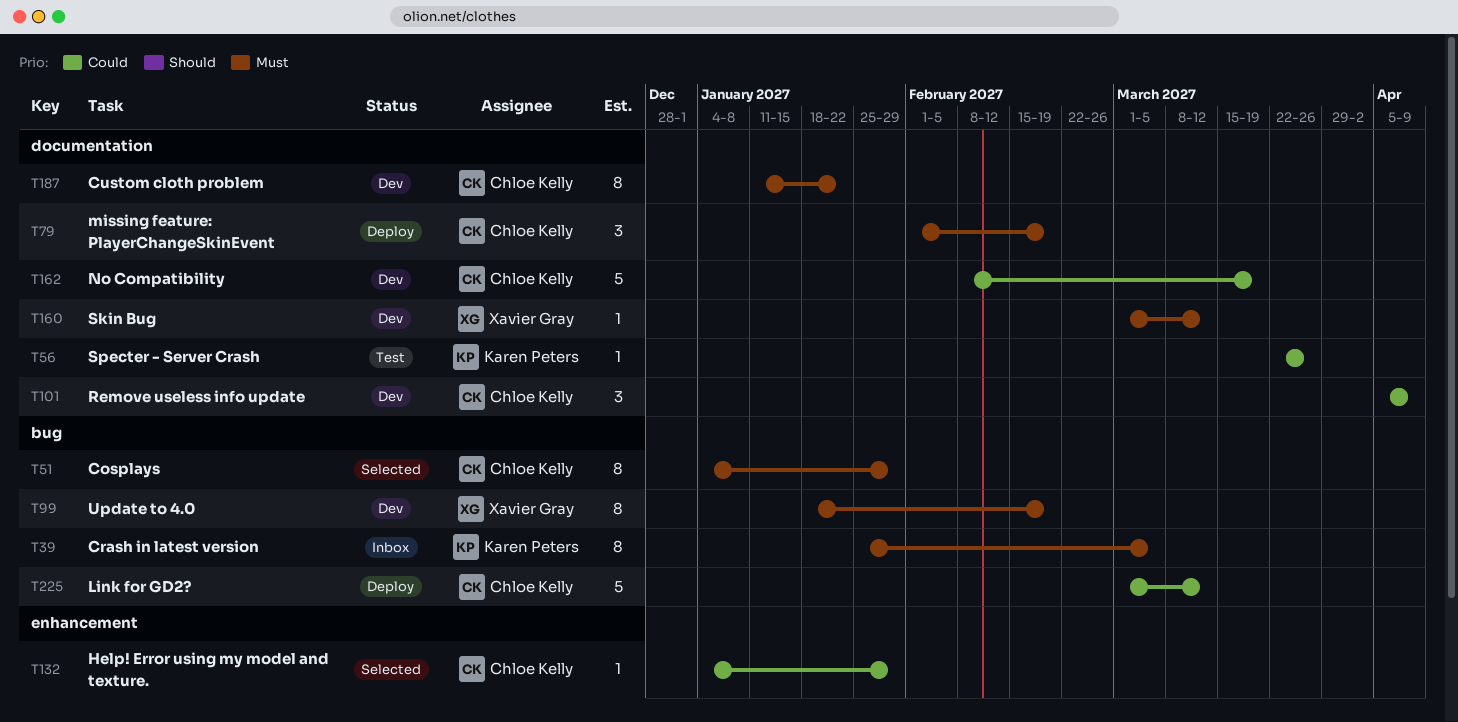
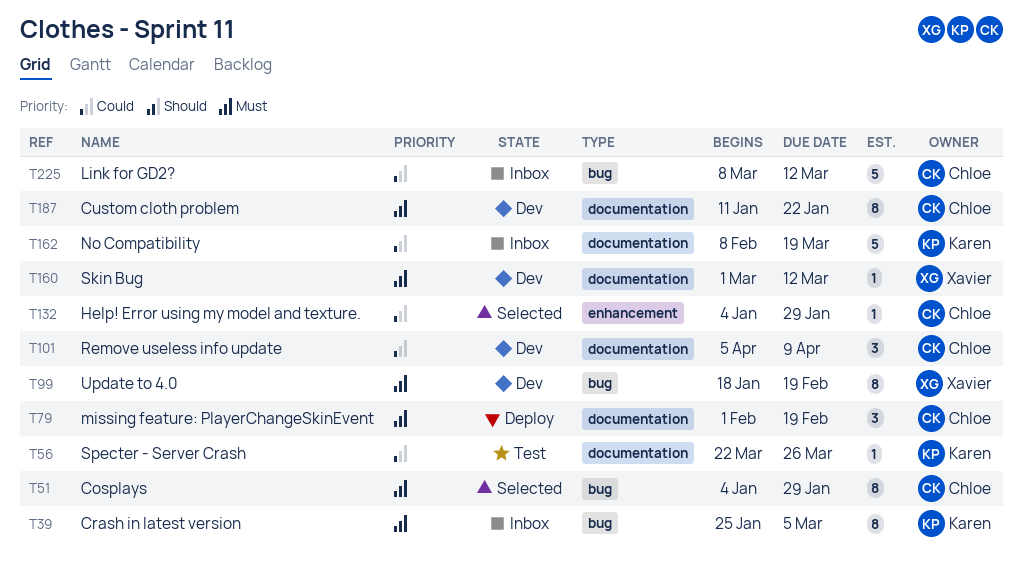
T162, status: Dev -> Inbox
T162, owner: Chloe Kelly -> Karen Peters
T225, status: Deploy -> Inbox
T225, start: Mar 1 -> Mar 8

